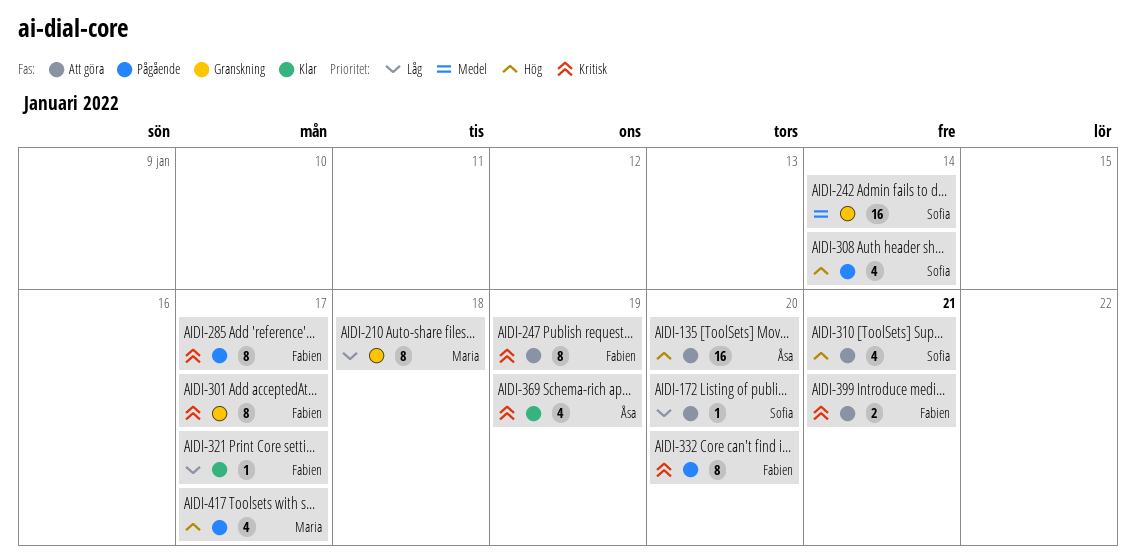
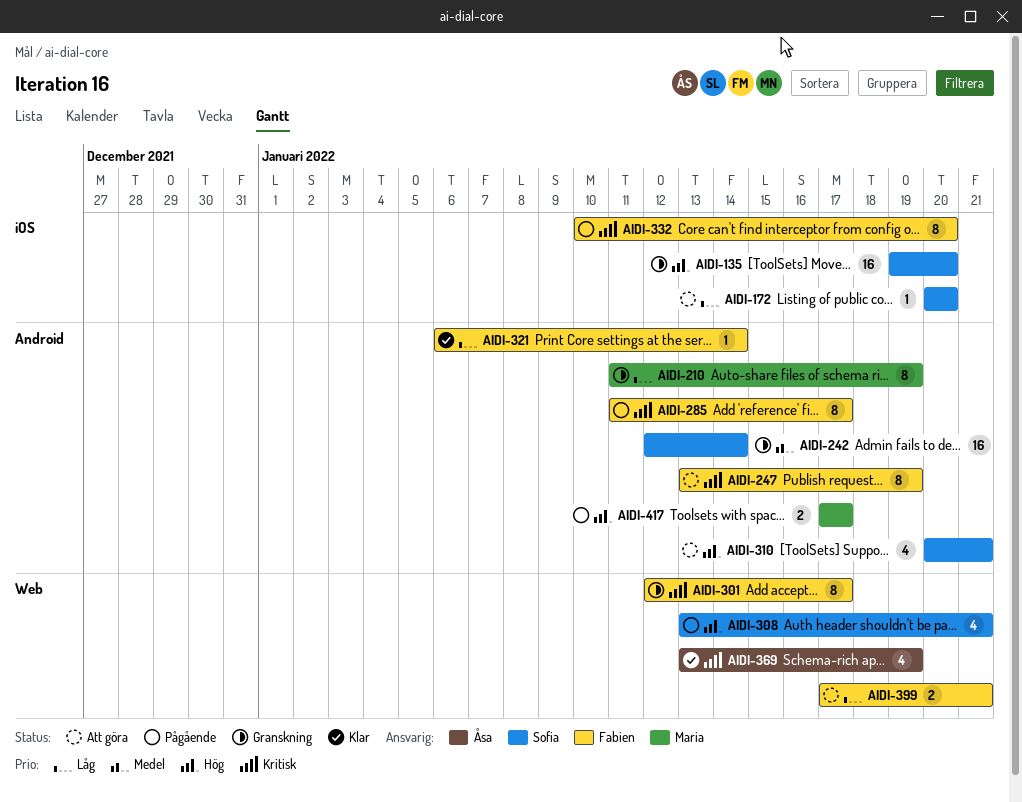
AIDI-135, status: Att göra -> Granskning
AIDI-135, owner: Åsa -> Sofia
AIDI-210, due: Jan 18 -> Jan 19
AIDI-308, due: Jan 14 -> Jan 21
AIDI-321, due: Jan 17 -> Jan 14
AIDI-399, priority: Kritisk -> Låg
AIDI-417, estimate: 4 -> 2

